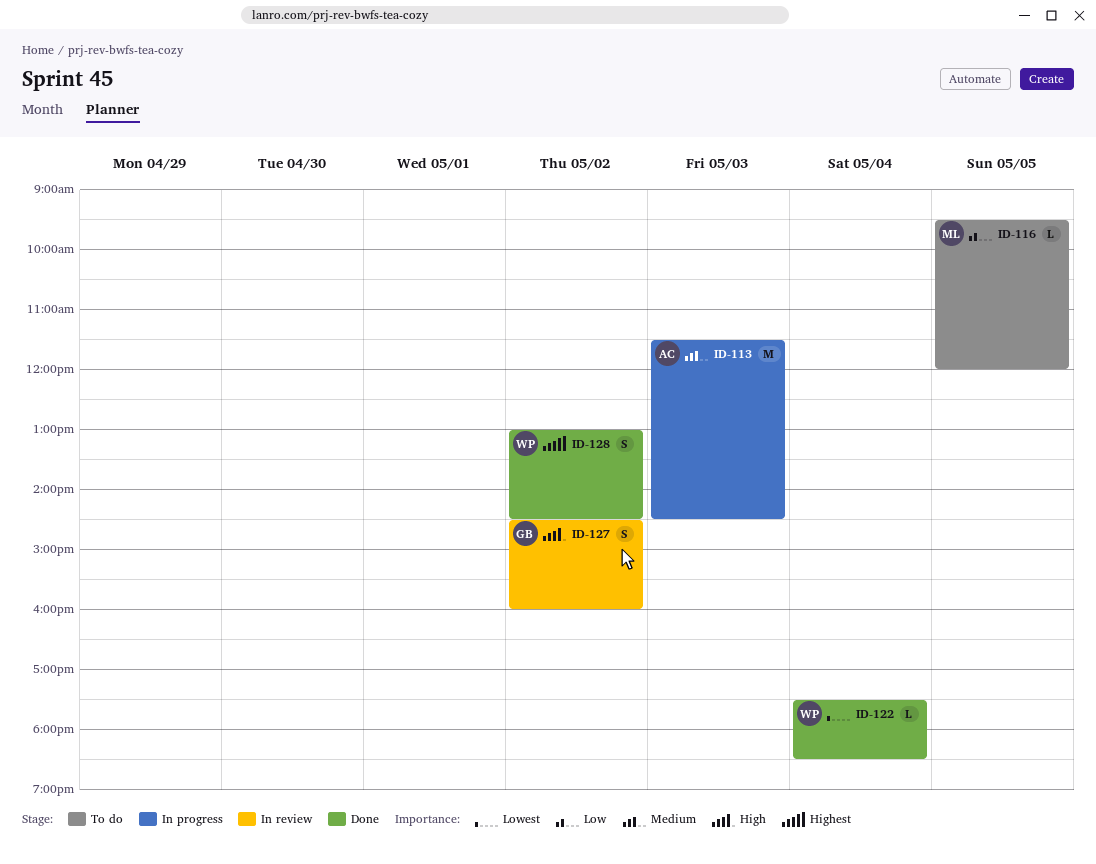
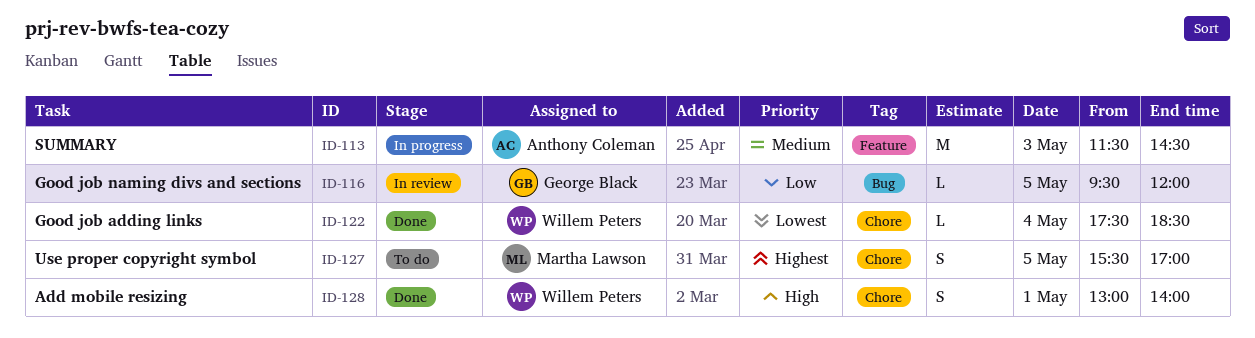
ID-116, status: To do -> In review
ID-116, owner: Martha Lawson -> George Black
ID-127, status: In review -> To do
ID-127, owner: George Black -> Martha Lawson
ID-127, priority: High -> Highest
ID-127, day: May 2 -> May 5
ID-127, begins: 14:30 -> 15:30
ID-127, ends: 16:00 -> 17:00
ID-128, priority: Highest -> High
ID-128, day: May 2 -> May 1
ID-128, ends: 14:30 -> 14:00

